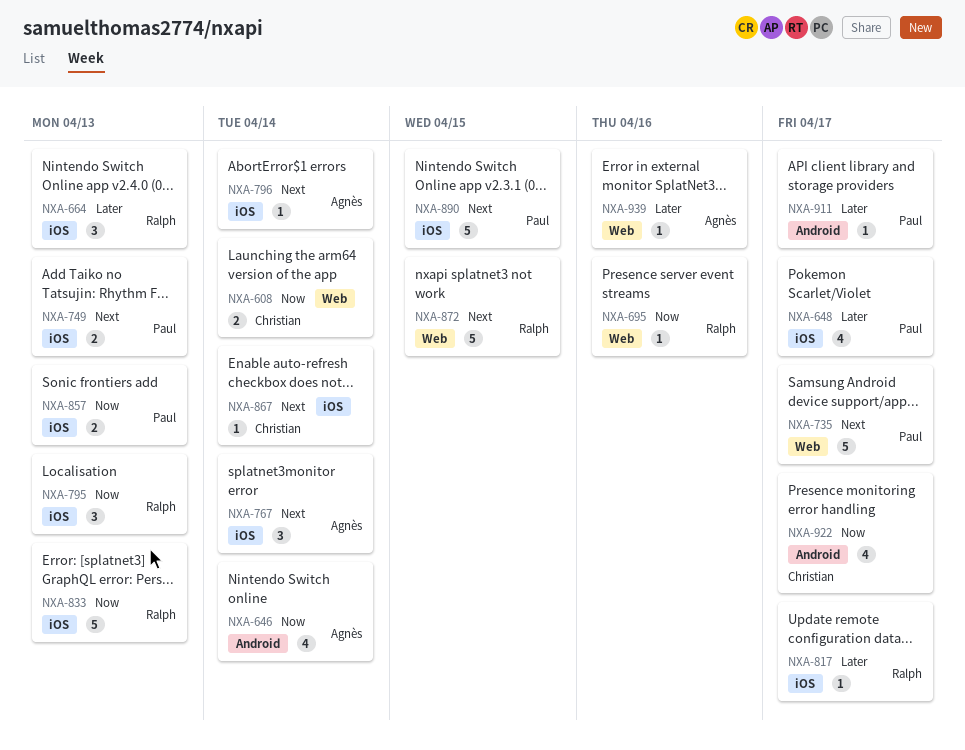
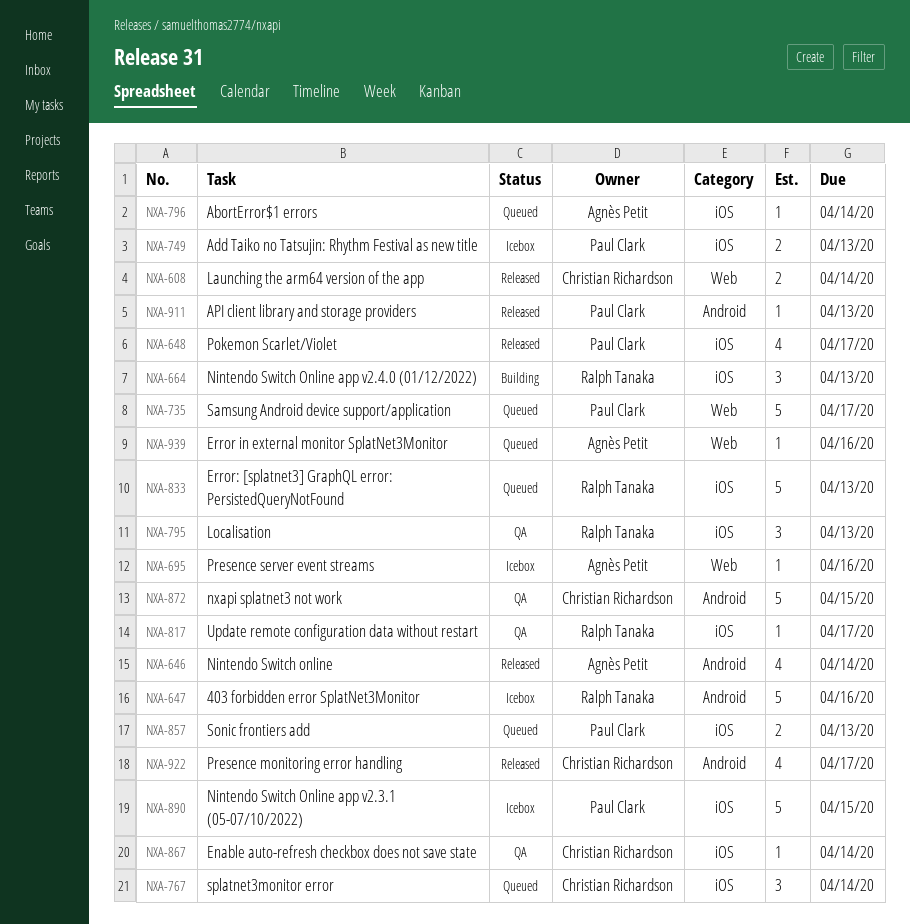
NXA-647: none -> present
NXA-695, owner: Ralph Tanaka -> Agnès Petit
NXA-767, owner: Agnès Petit -> Christian Richardson
NXA-872, owner: Ralph Tanaka -> Christian Richardson
NXA-872, label: Web -> Android
NXA-911, due: Apr 17 -> Apr 13

